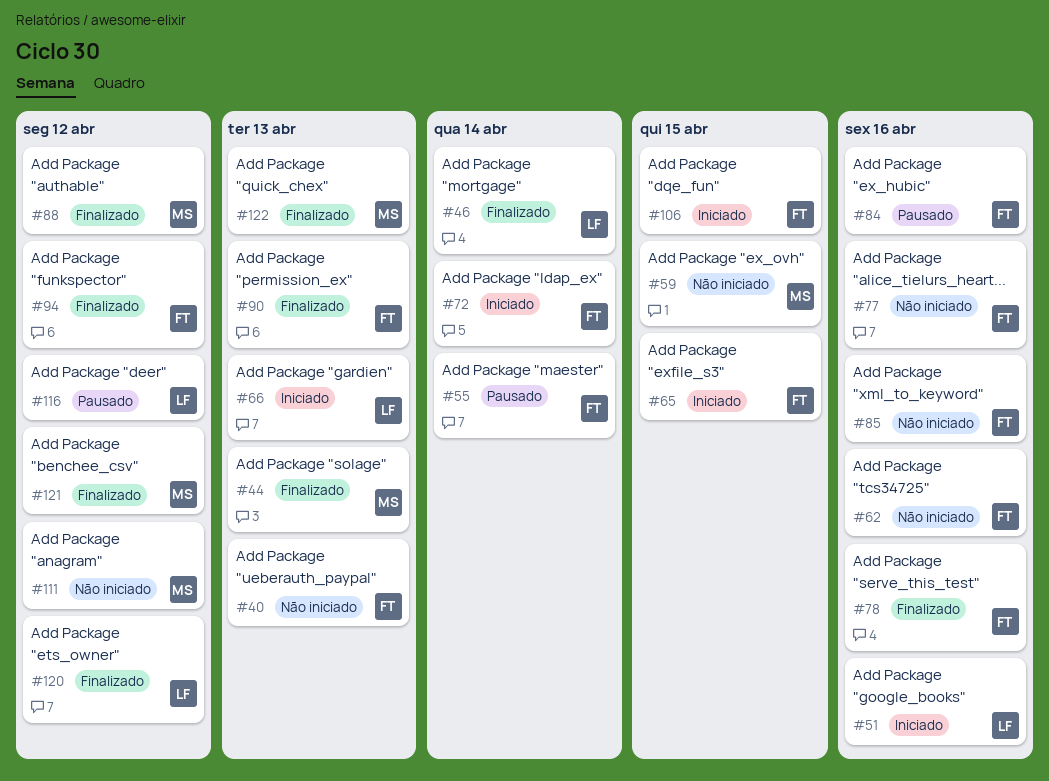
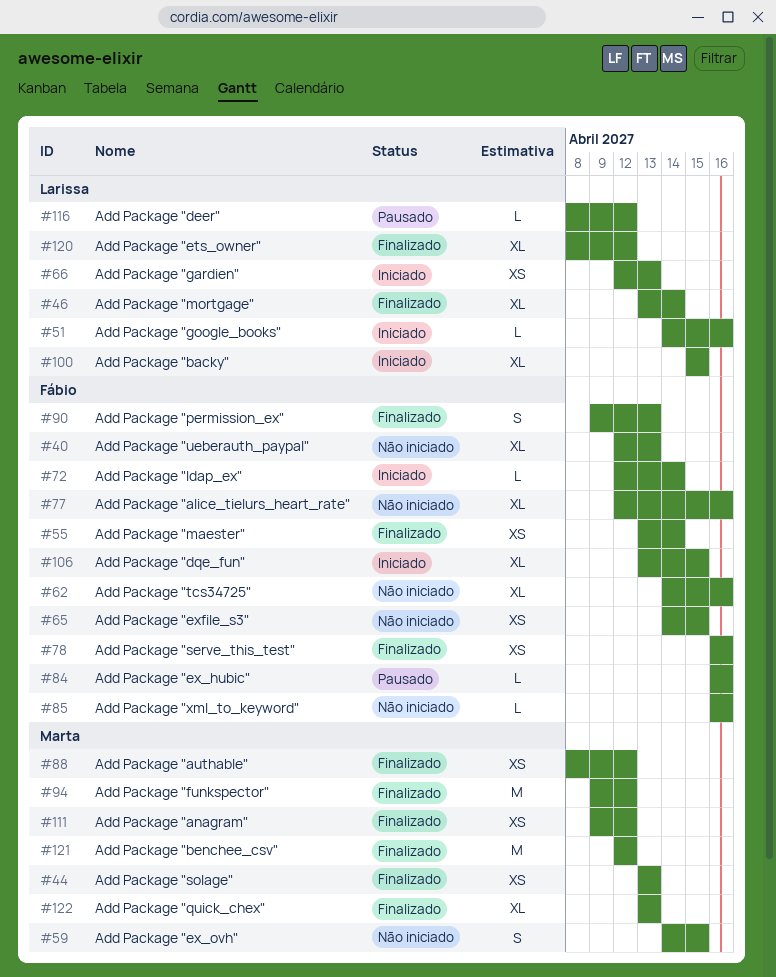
#55, status: Pausado -> Finalizado
#65, status: Iniciado -> Não iniciado
#94, owner: Fábio -> Marta
#100: none -> present
#111, status: Não iniciado -> Finalizado

